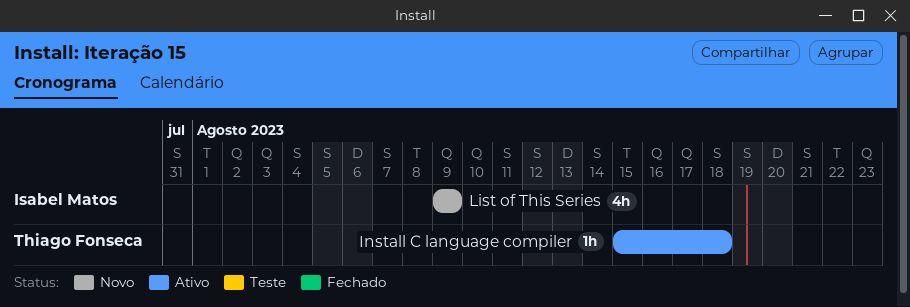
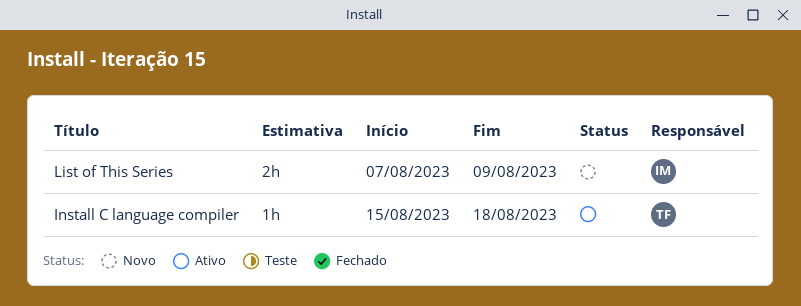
List of This Series, estimate: 4h -> 2h
List of This Series, start: Aug 9 -> Aug 7

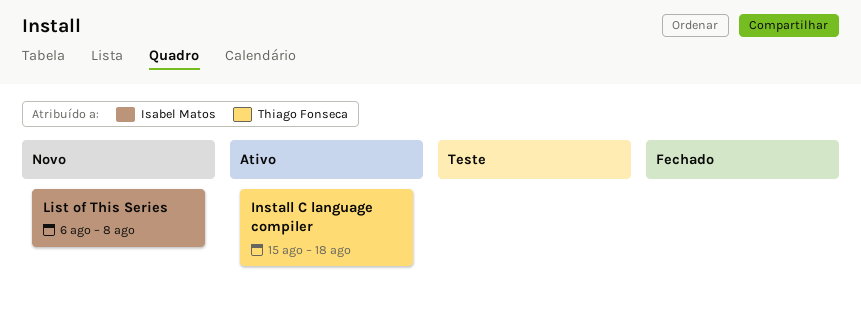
List of This Series, start: Aug 7 -> Aug 6
List of This Series, due: Aug 9 -> Aug 8

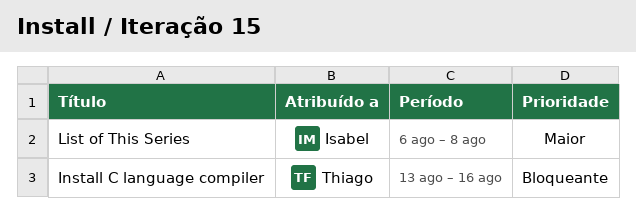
Install C language compiler, start: Aug 15 -> Aug 13
Install C language compiler, due: Aug 18 -> Aug 16

